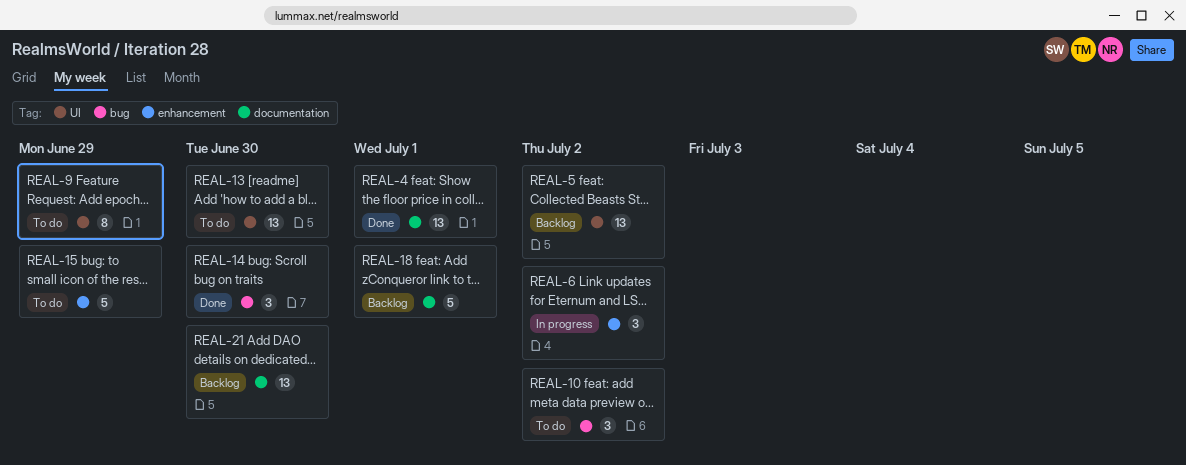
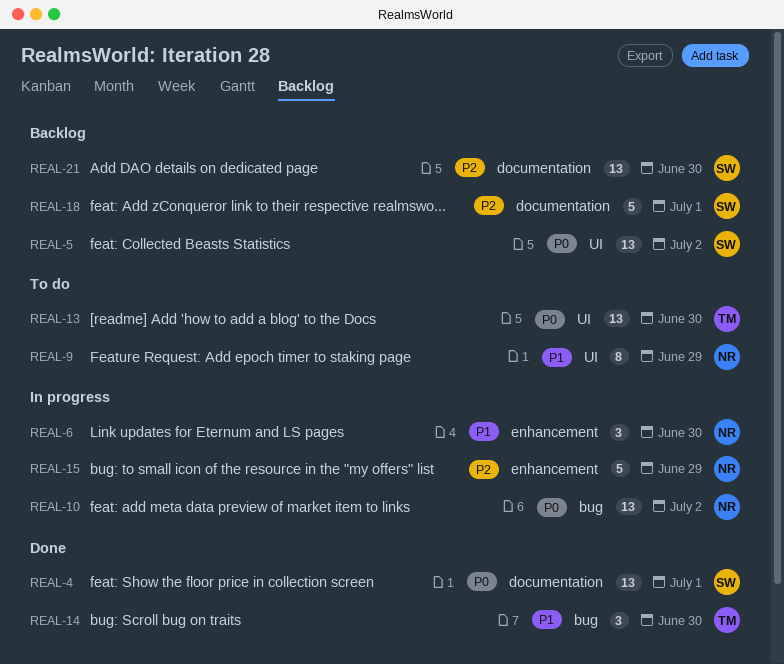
REAL-6, due: Jul 2 -> Jun 30
REAL-10, status: To do -> In progress
REAL-10, estimate: 3 -> 13
REAL-15, status: To do -> In progress

